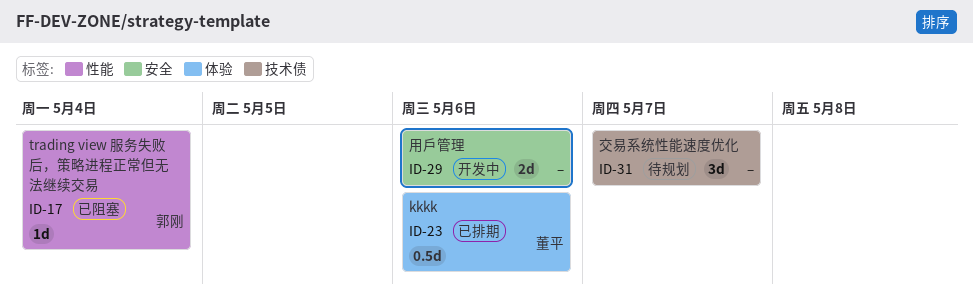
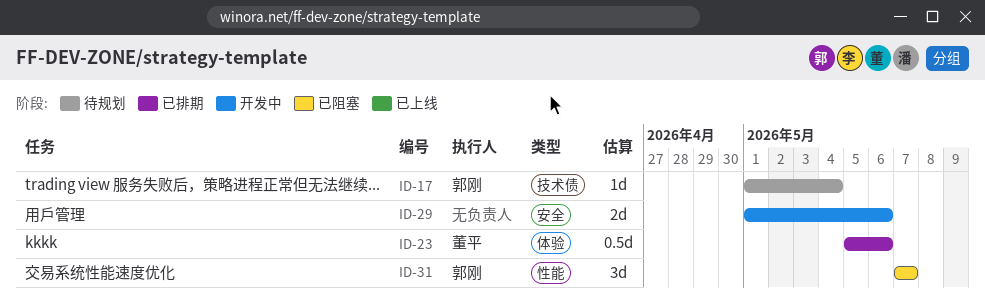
ID-17, status: 已阻塞 -> 待规划
ID-17, label: 性能 -> 技术债
ID-31, status: 待规划 -> 已阻塞
ID-31, owner: none -> 郭刚
ID-31, label: 技术债 -> 性能

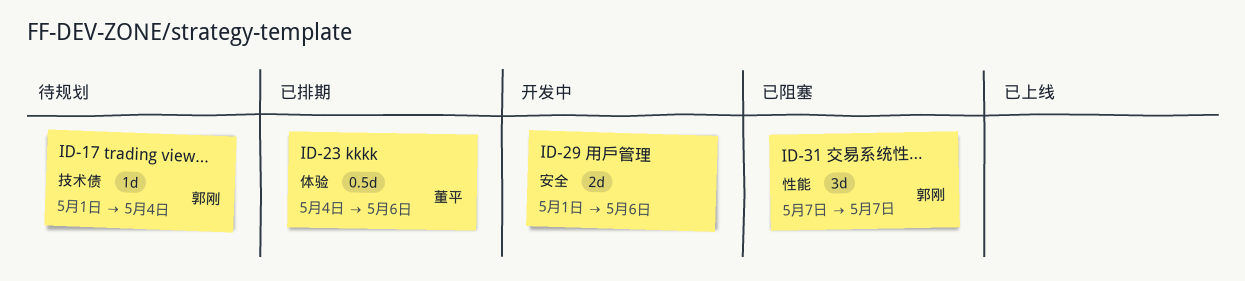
ID-23, start: May 5 -> May 4

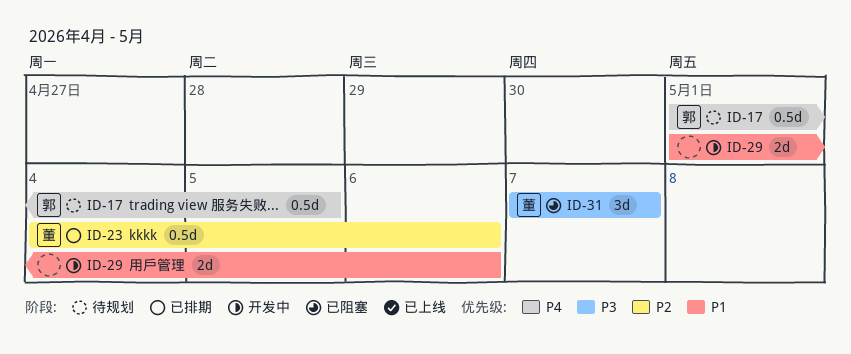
ID-17, estimate: 1d -> 0.5d
ID-17, due: May 4 -> May 5
ID-31, owner: 郭刚 -> 董平

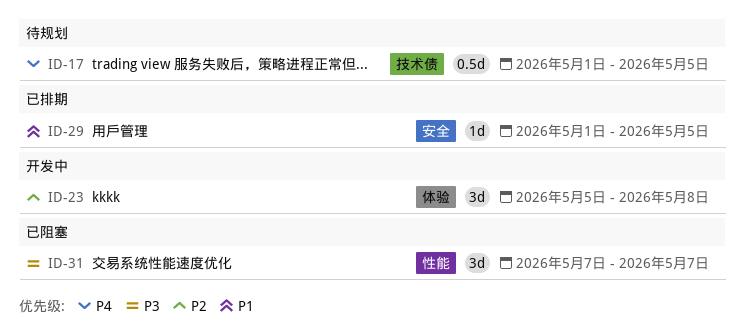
ID-23, status: 已排期 -> 开发中
ID-23, estimate: 0.5d -> 3d
ID-23, start: May 4 -> May 5
ID-23, due: May 6 -> May 8
ID-29, status: 开发中 -> 已排期
ID-29, estimate: 2d -> 1d
ID-29, due: May 6 -> May 5

